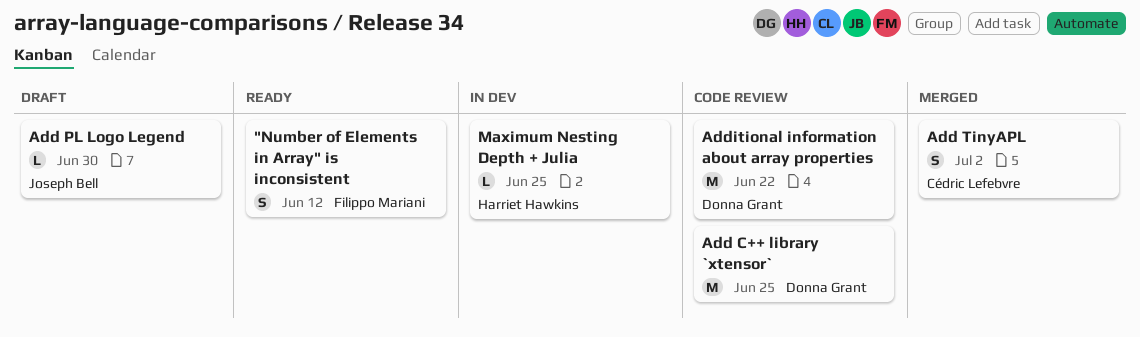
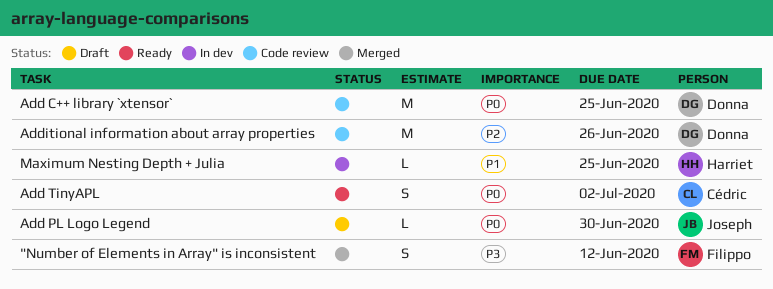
"Number of Elements in Array" is inconsistent, status: Ready -> Merged
Add TinyAPL, status: Merged -> Ready
Additional information about array properties, due: Jun 22 -> Jun 26

